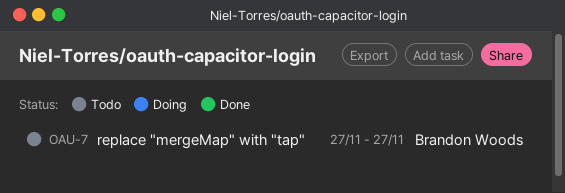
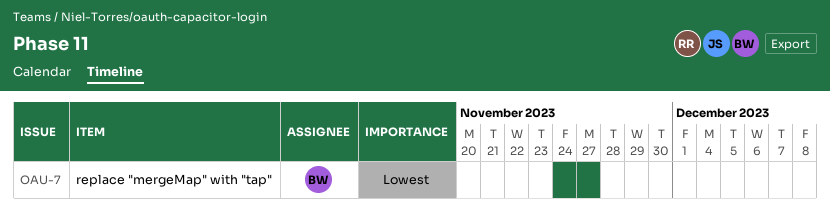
OAU-7, start: Nov 27 -> Nov 24

